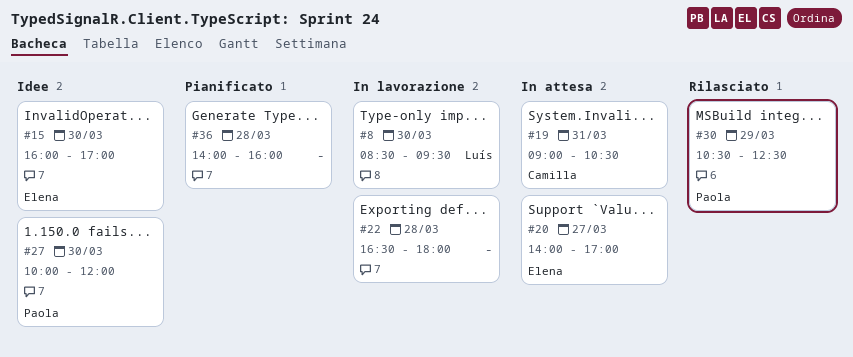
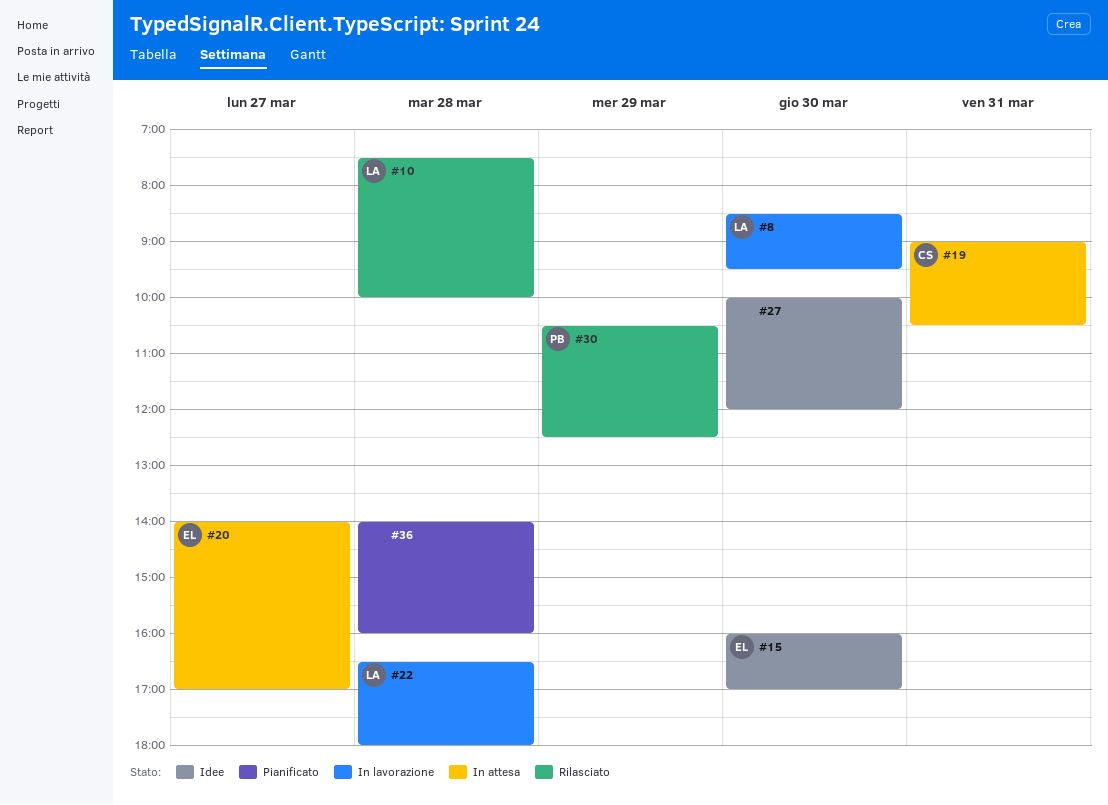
#10: none -> present
#22, owner: none -> Luís
#27, owner: Paola -> none

